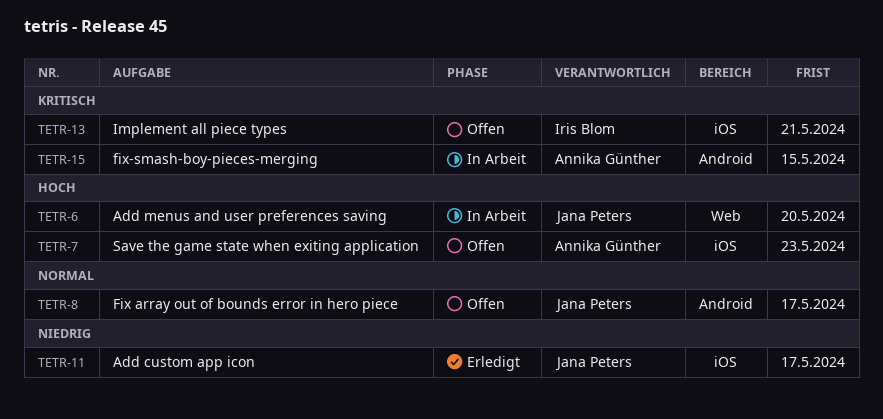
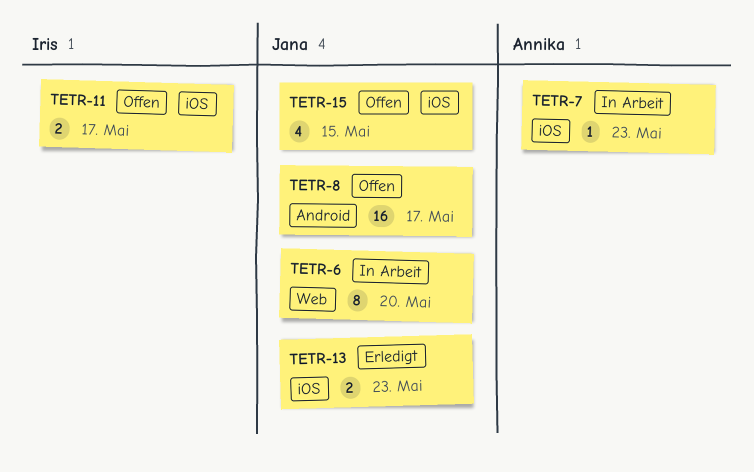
TETR-7, status: Offen -> In Arbeit
TETR-11, status: Erledigt -> Offen
TETR-11, owner: Jana Peters -> Iris Blom
TETR-13, status: Offen -> Erledigt
TETR-13, owner: Iris Blom -> Jana Peters
TETR-13, due: May 21 -> May 23
TETR-15, status: In Arbeit -> Offen
TETR-15, owner: Annika Günther -> Jana Peters
TETR-15, label: Android -> iOS

